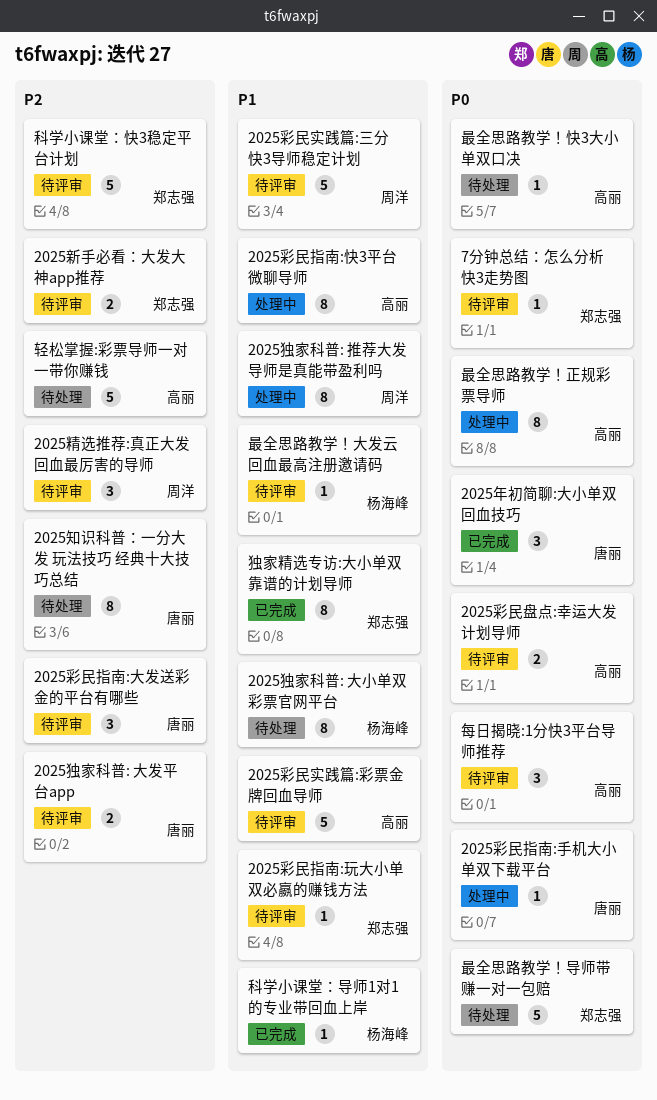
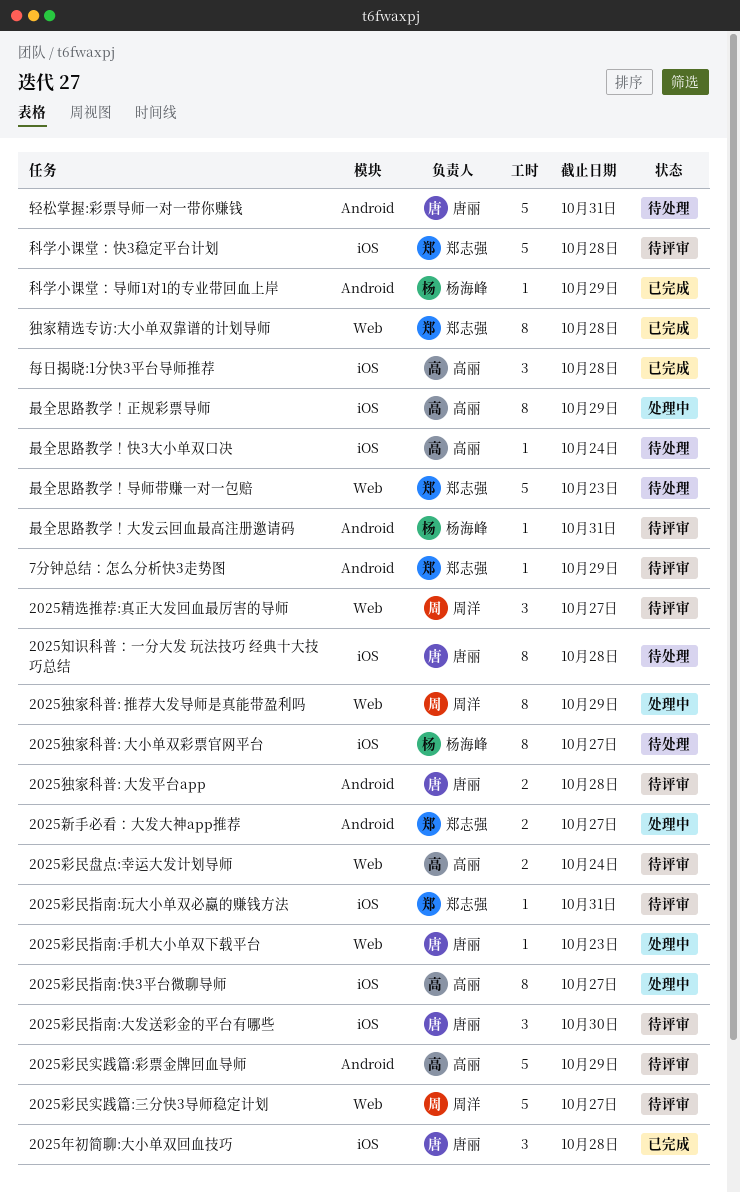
2025新手必看：大发大神app推荐, status: 待评审 -> 处理中
每日揭晓:1分快3平台导师推荐, status: 待评审 -> 已完成
轻松掌握:彩票导师一对一带你赚钱, owner: 高丽 -> 唐丽

